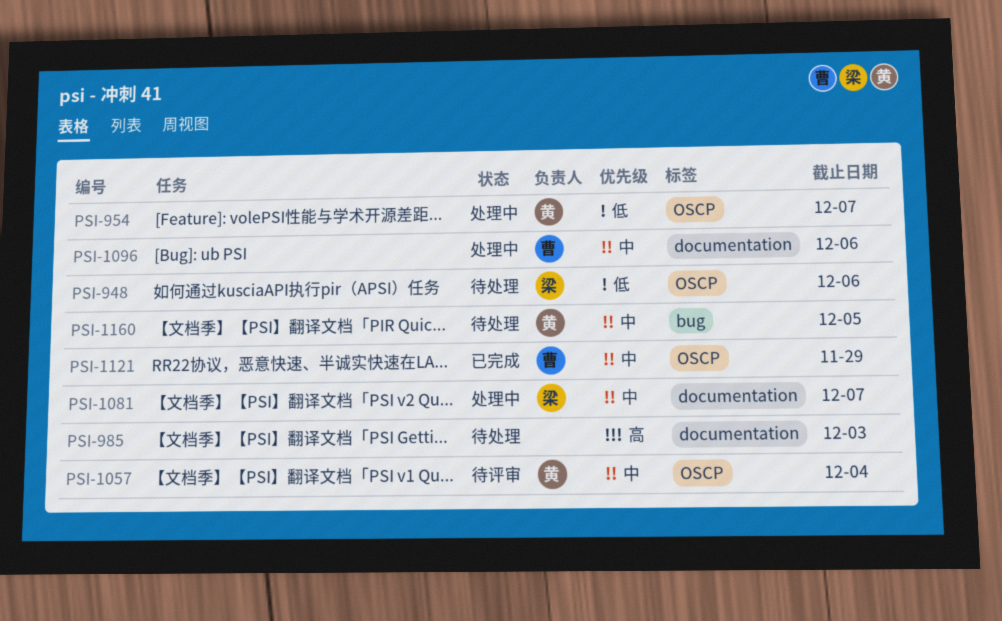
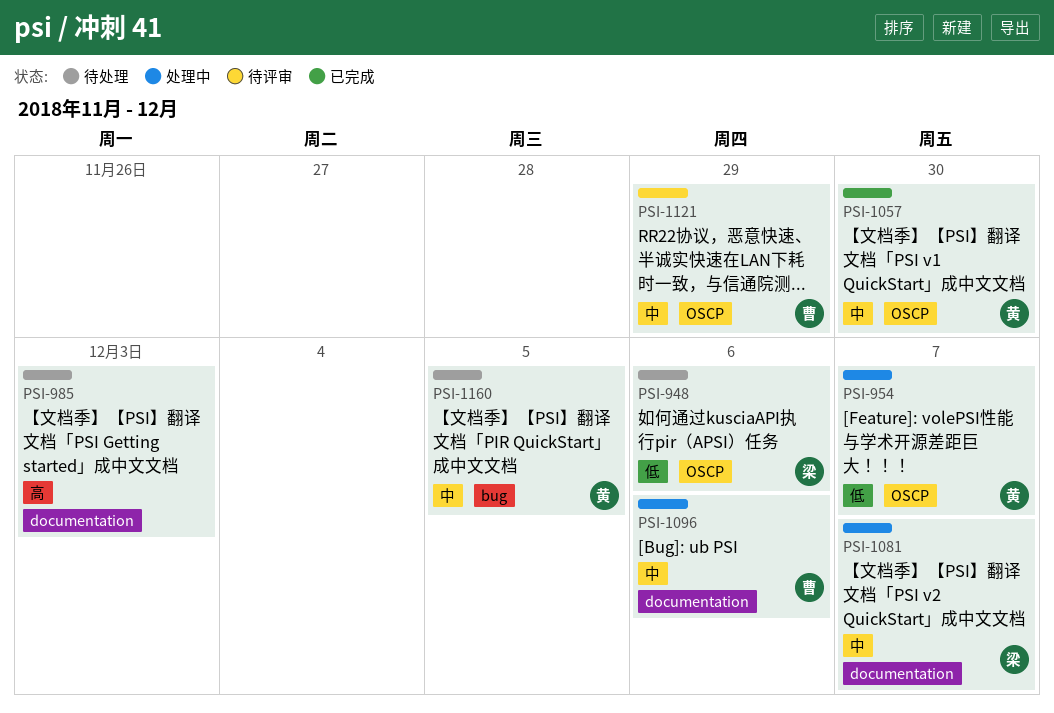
PSI-1057, status: 待评审 -> 已完成
PSI-1057, due: Dec 4 -> Nov 30
PSI-1121, status: 已完成 -> 待评审

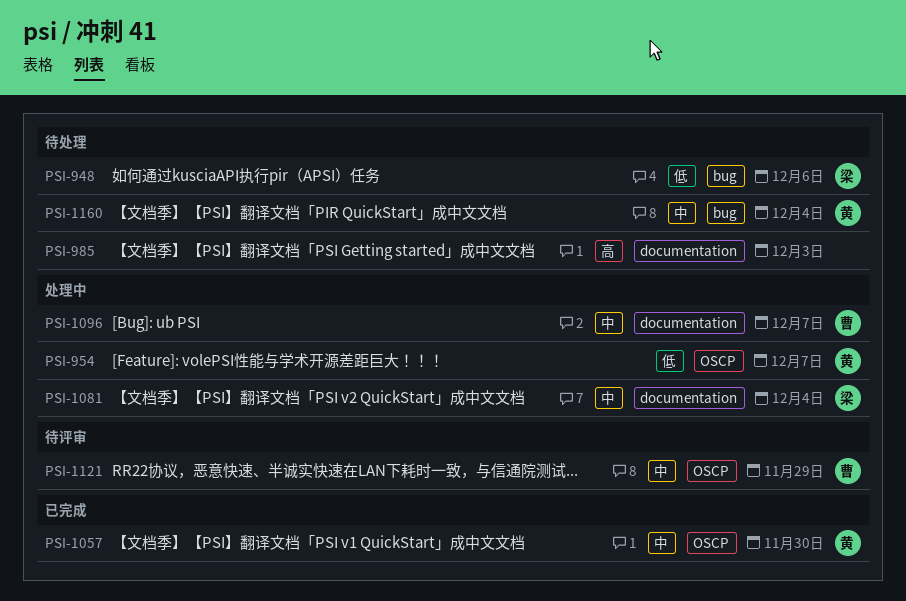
PSI-948, label: OSCP -> bug
PSI-1081, due: Dec 7 -> Dec 4
PSI-1096, due: Dec 6 -> Dec 7
PSI-1160, due: Dec 5 -> Dec 4

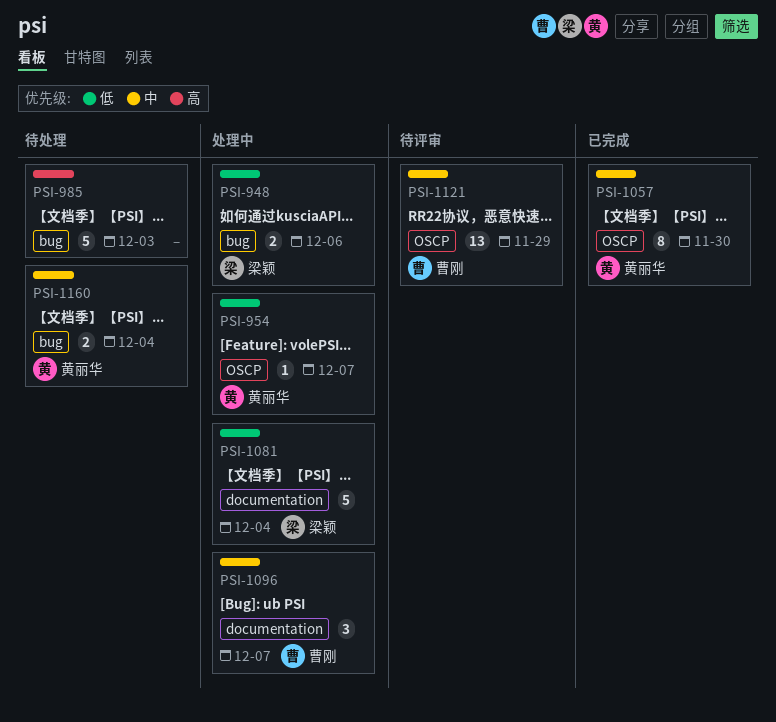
PSI-948, status: 待处理 -> 处理中
PSI-985, label: documentation -> bug
PSI-1081, priority: 中 -> 低

